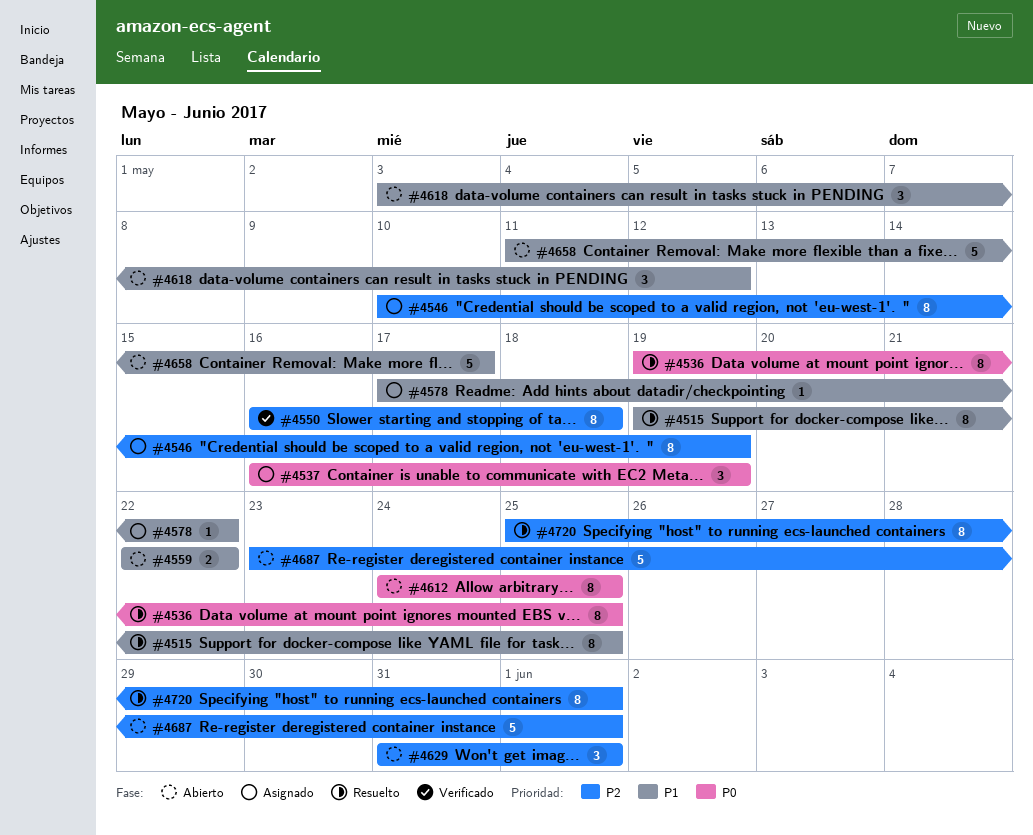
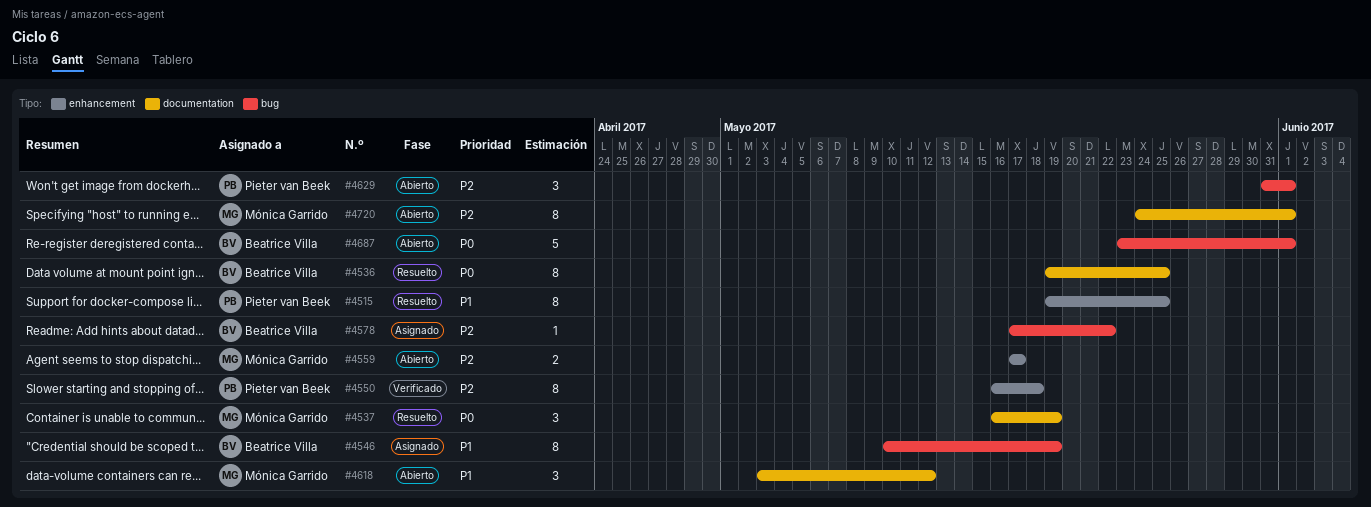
#4537, status: Asignado -> Resuelto
#4546, priority: P2 -> P1
#4559, priority: P1 -> P2
#4559, start: May 22 -> May 17
#4559, due: May 22 -> May 17
#4578, priority: P1 -> P2
#4612: present -> none
#4658: present -> none
#4687, priority: P2 -> P0
#4720, status: Resuelto -> Abierto
#4720, start: May 25 -> May 24

